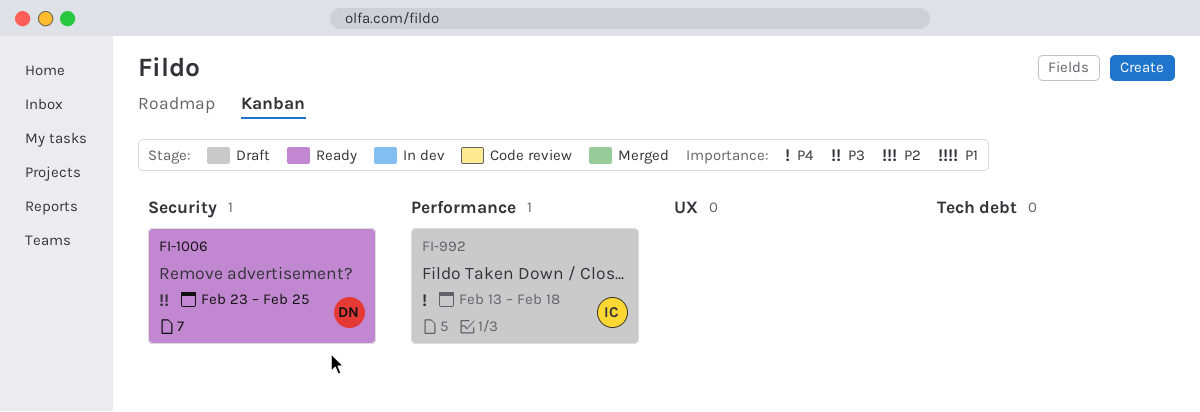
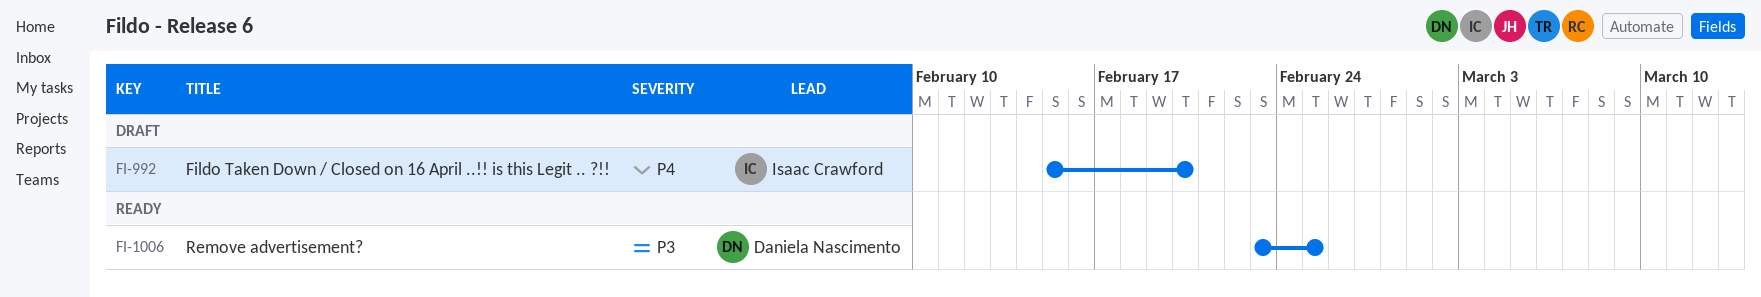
FI-992, start: Feb 13 -> Feb 15
FI-992, due: Feb 18 -> Feb 20

